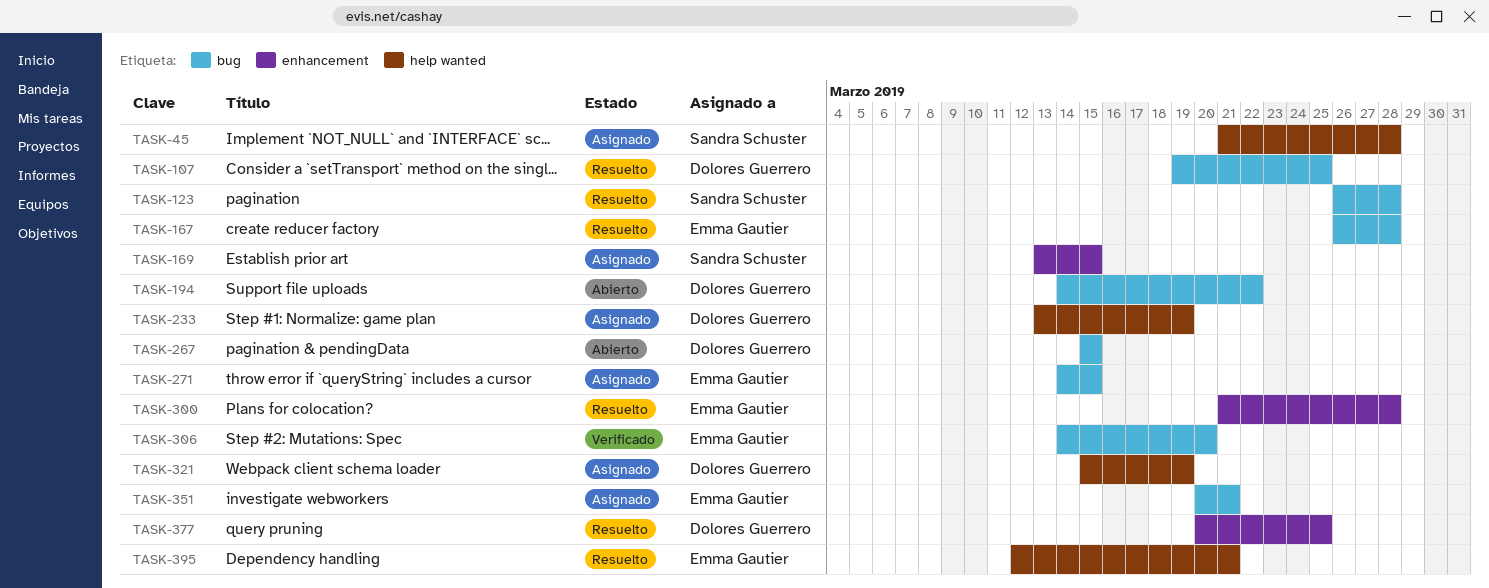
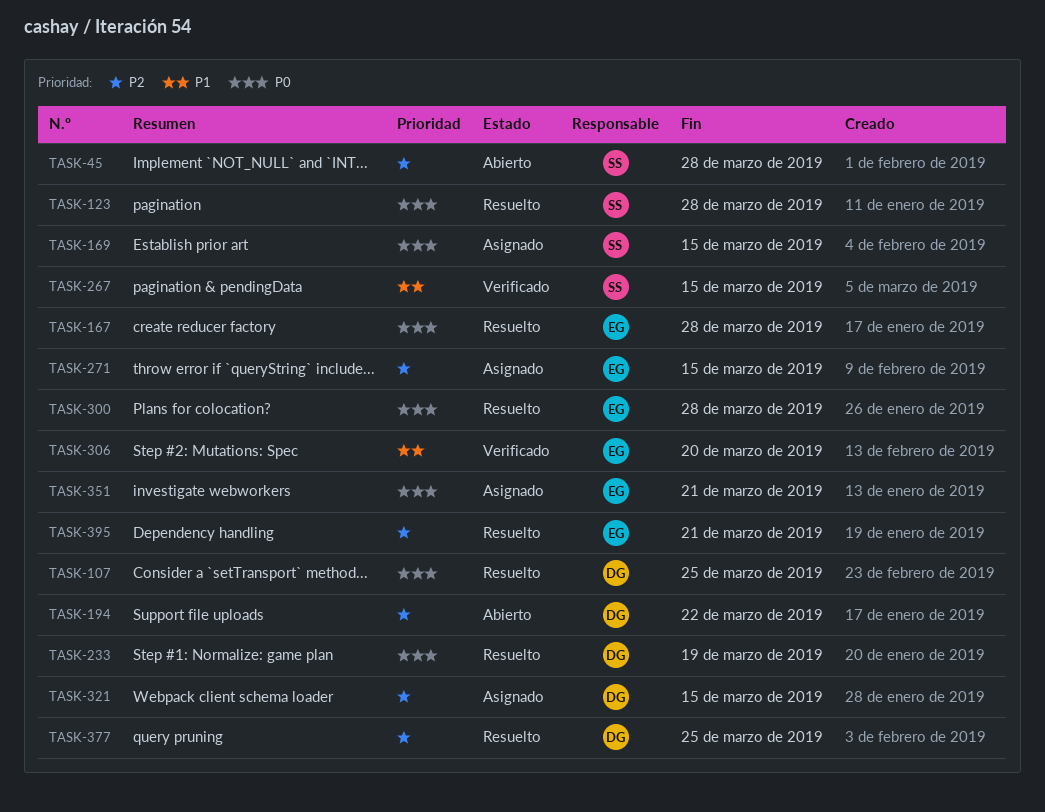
TASK-45, status: Asignado -> Abierto
TASK-233, status: Asignado -> Resuelto
TASK-267, status: Abierto -> Verificado
TASK-267, owner: Dolores Guerrero -> Sandra Schuster
TASK-321, due: Mar 19 -> Mar 15

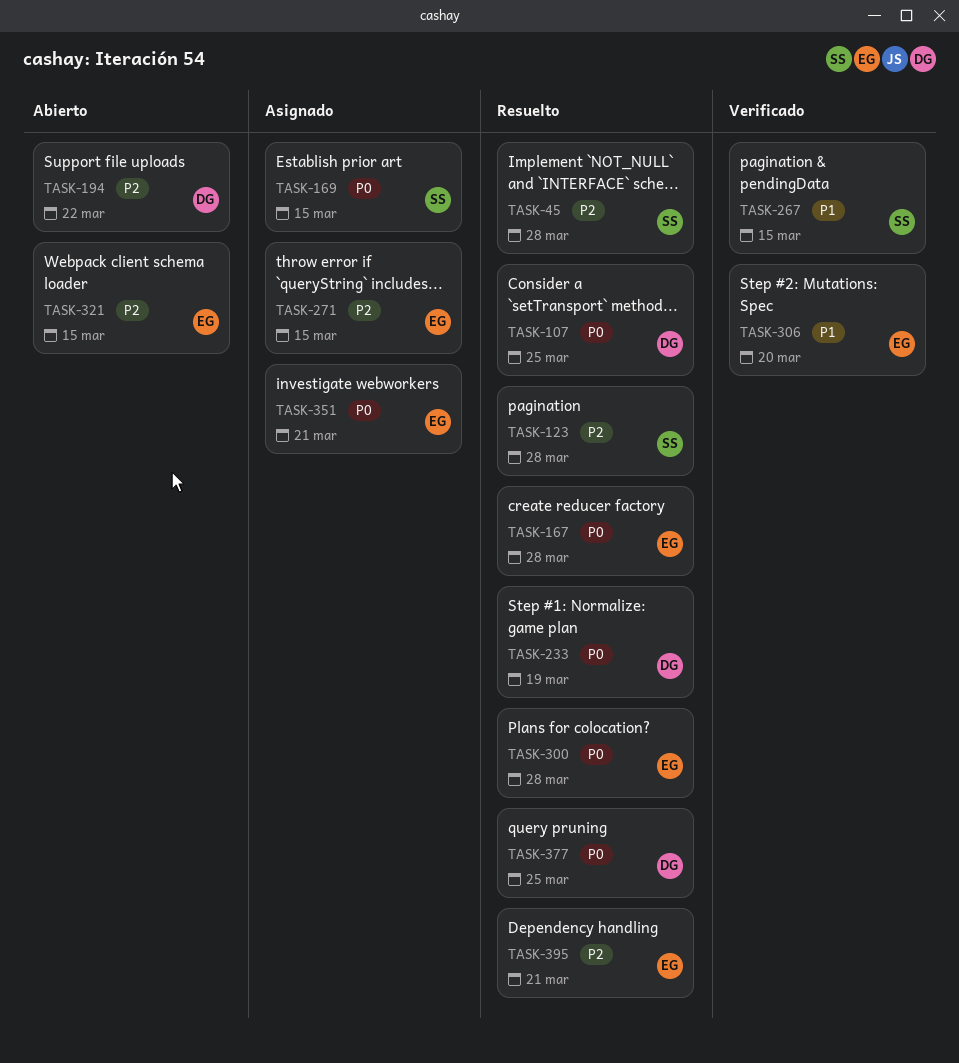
TASK-45, status: Abierto -> Resuelto
TASK-123, priority: P0 -> P2
TASK-321, status: Asignado -> Abierto
TASK-321, owner: DG -> EG
TASK-377, priority: P2 -> P0

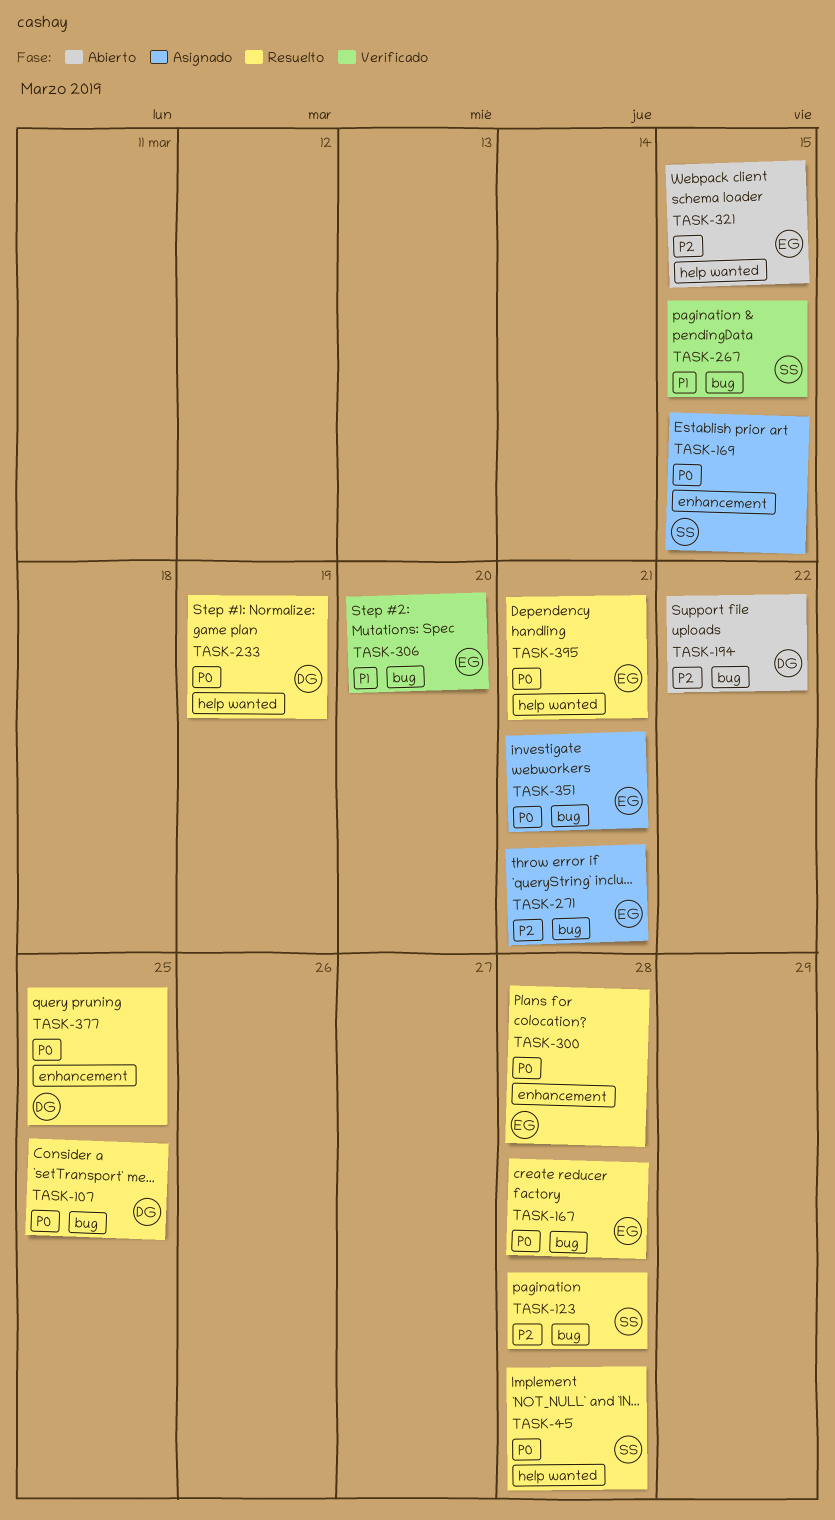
TASK-45, priority: P2 -> P0
TASK-271, due: Mar 15 -> Mar 21
TASK-395, priority: P2 -> P0

